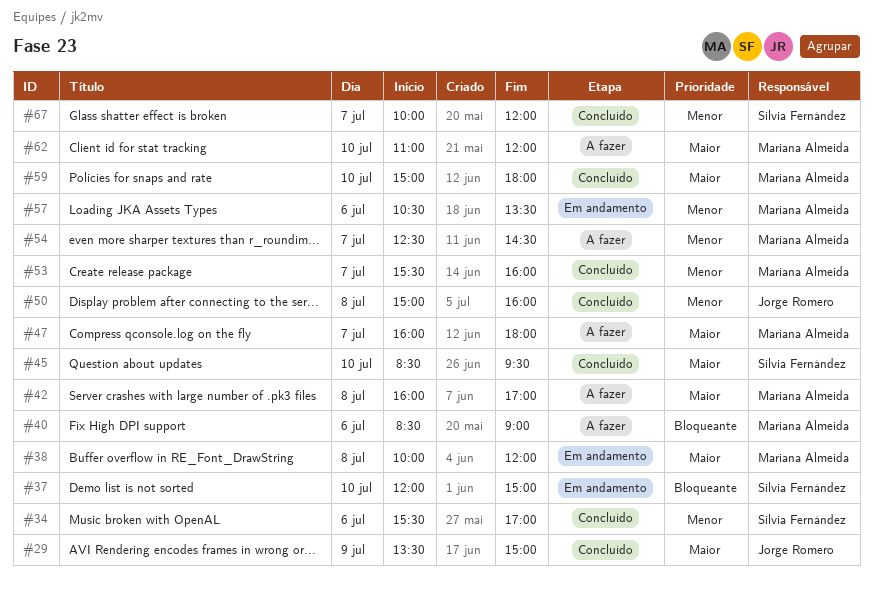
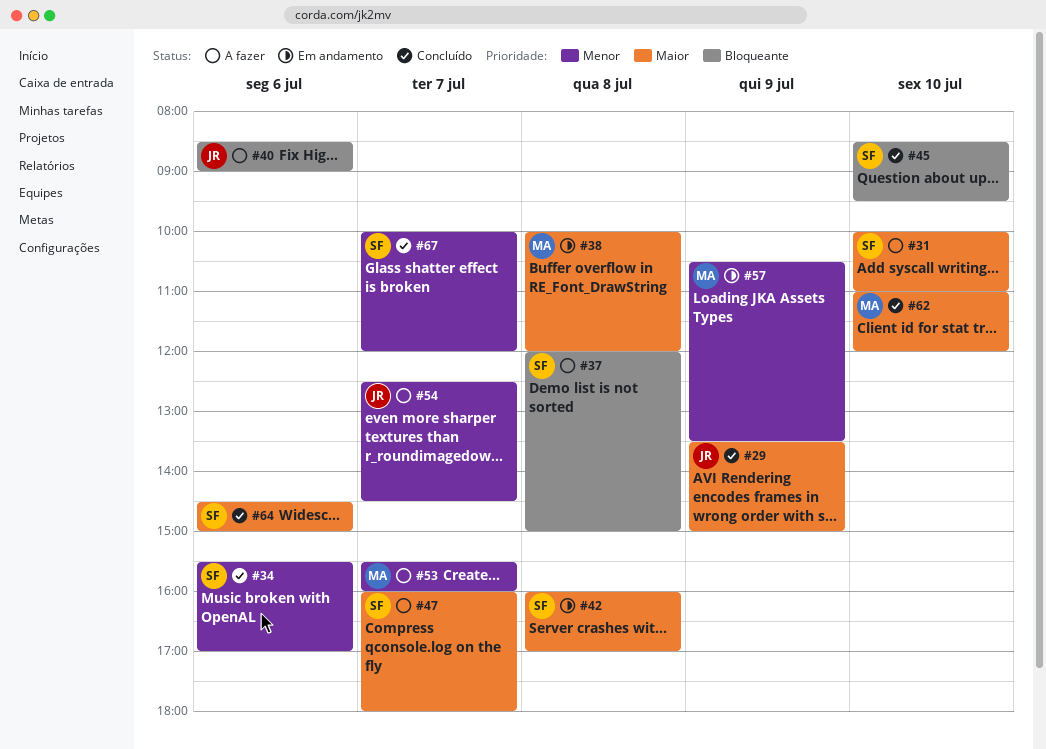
#31: none -> present
#37, status: Em andamento -> A fazer
#37, day: Jul 10 -> Jul 8
#40, owner: Mariana Almeida -> Jorge Romero
#42, status: A fazer -> Em andamento
#42, owner: Mariana Almeida -> Silvia Fernández
#45, priority: Maior -> Bloqueante
#47, owner: Mariana Almeida -> Silvia Fernández
#50: present -> none
#53, status: Concluído -> A fazer
#54, owner: Mariana Almeida -> Jorge Romero
#57, day: Jul 6 -> Jul 9
#59: present -> none
#62, status: A fazer -> Concluído
#64: none -> present

